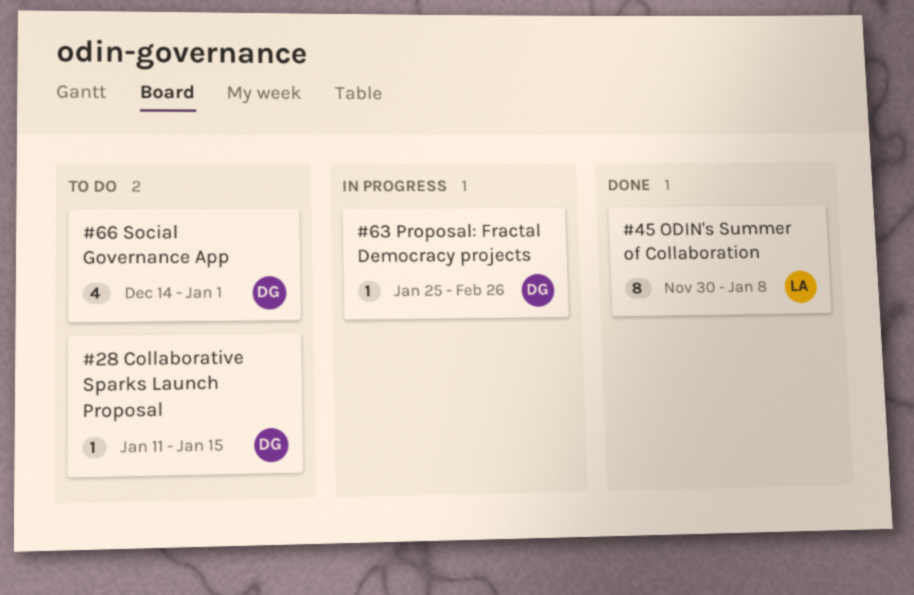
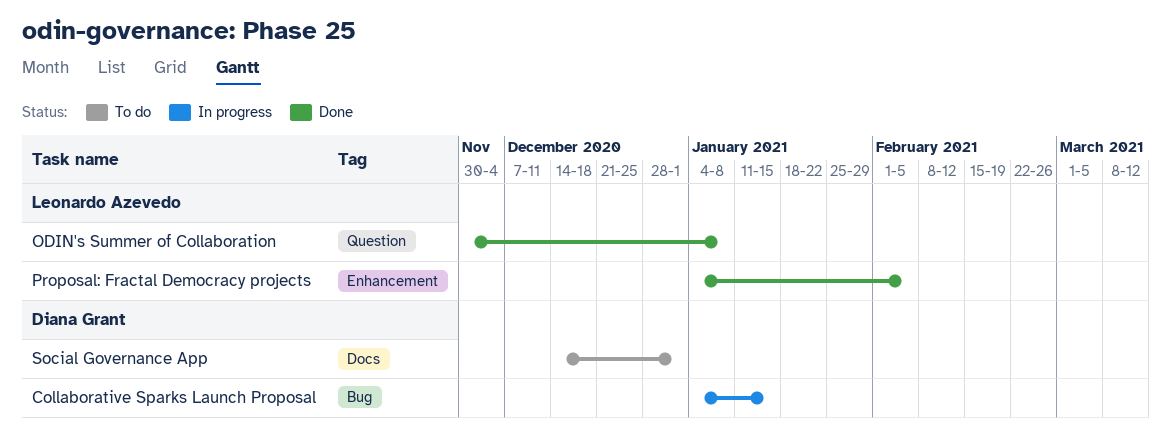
Collaborative Sparks Launch Proposal, status: To do -> In progress
Collaborative Sparks Launch Proposal, start: Jan 11 -> Jan 4
Proposal: Fractal Democracy projects, status: In progress -> Done
Proposal: Fractal Democracy projects, owner: Diana Grant -> Leonardo Azevedo
Proposal: Fractal Democracy projects, start: Jan 25 -> Jan 4
Proposal: Fractal Democracy projects, due: Feb 26 -> Feb 5

